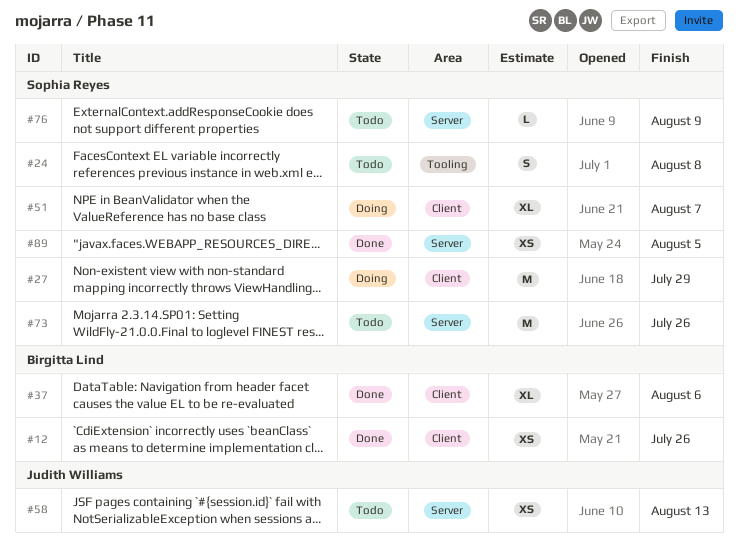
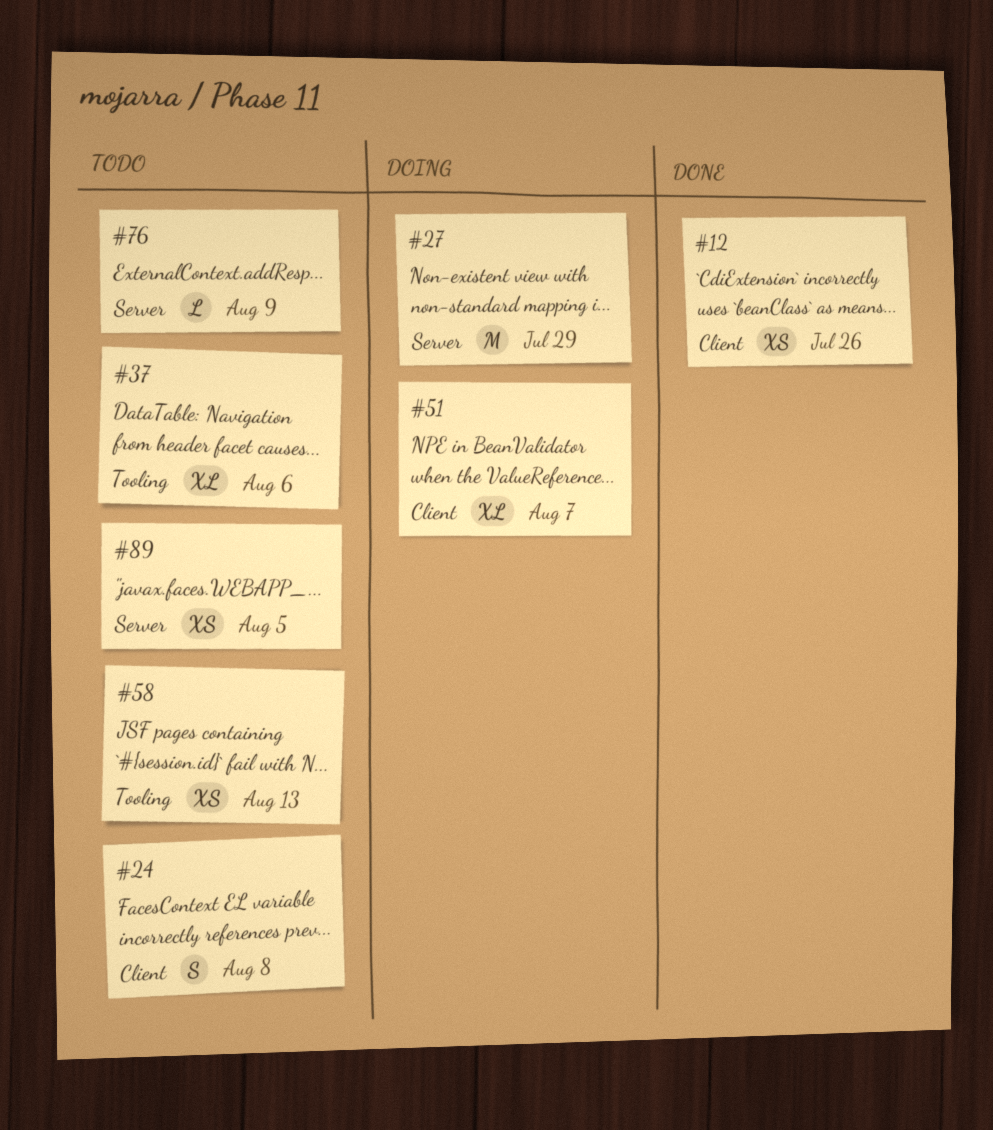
#24, label: Tooling -> Client
#27, label: Client -> Server
#37, status: Done -> Todo
#37, label: Client -> Tooling
#58, label: Server -> Tooling
#73: present -> none
#89, status: Done -> Todo

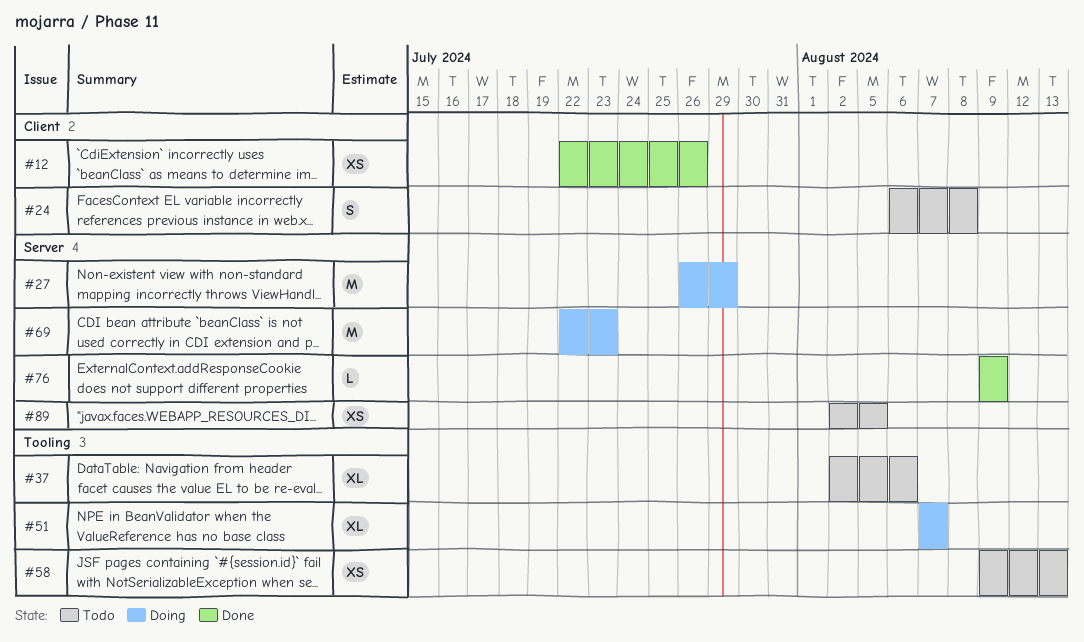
#51, label: Client -> Tooling
#69: none -> present
#76, status: Todo -> Done

